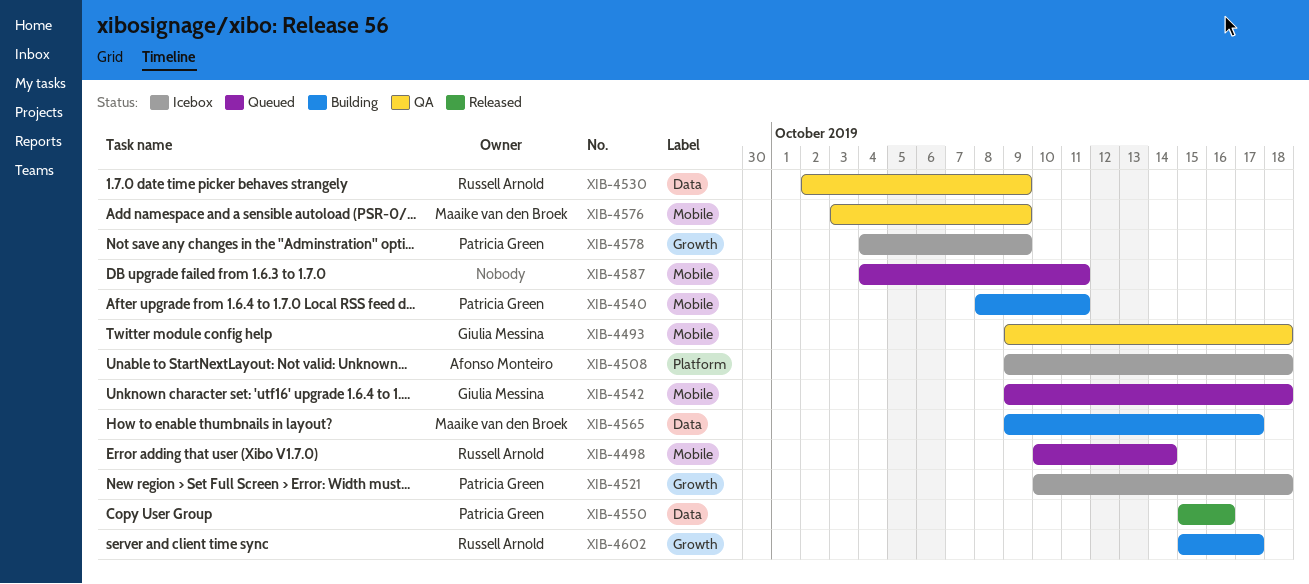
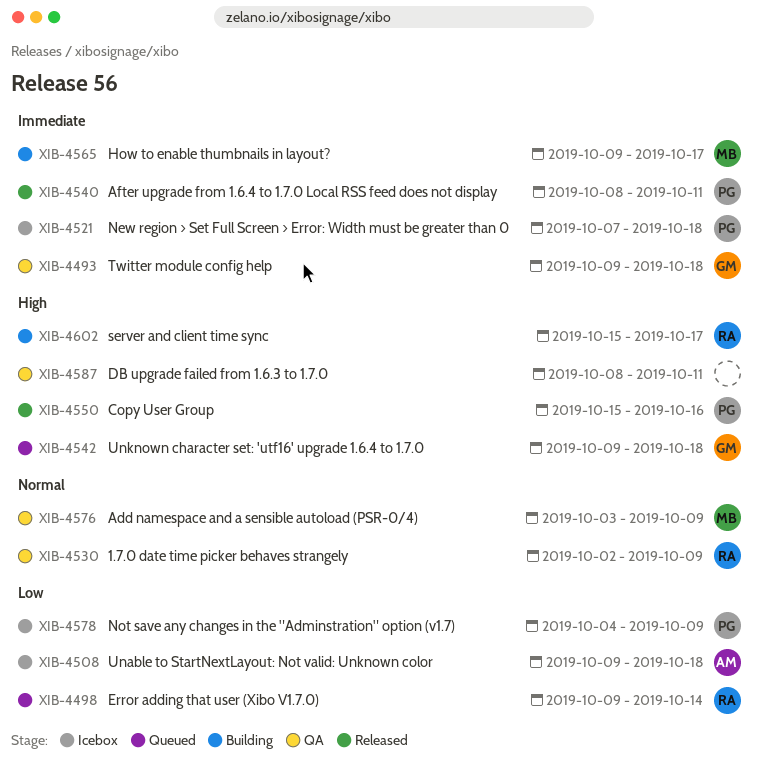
XIB-4498, start: Oct 10 -> Oct 9
XIB-4521, start: Oct 10 -> Oct 7
XIB-4540, status: Building -> Released
XIB-4587, status: Queued -> QA
XIB-4587, start: Oct 4 -> Oct 8

